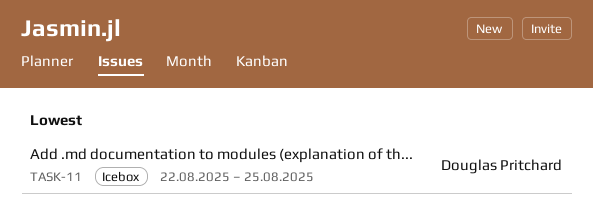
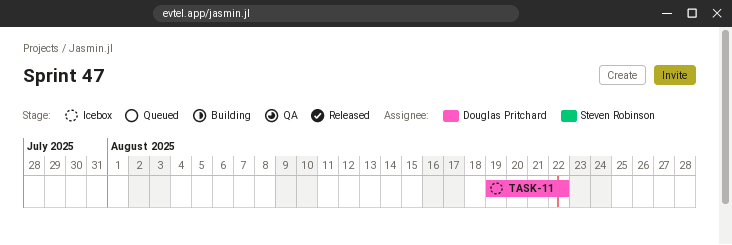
TASK-11, start: Aug 22 -> Aug 19
TASK-11, due: Aug 25 -> Aug 22

